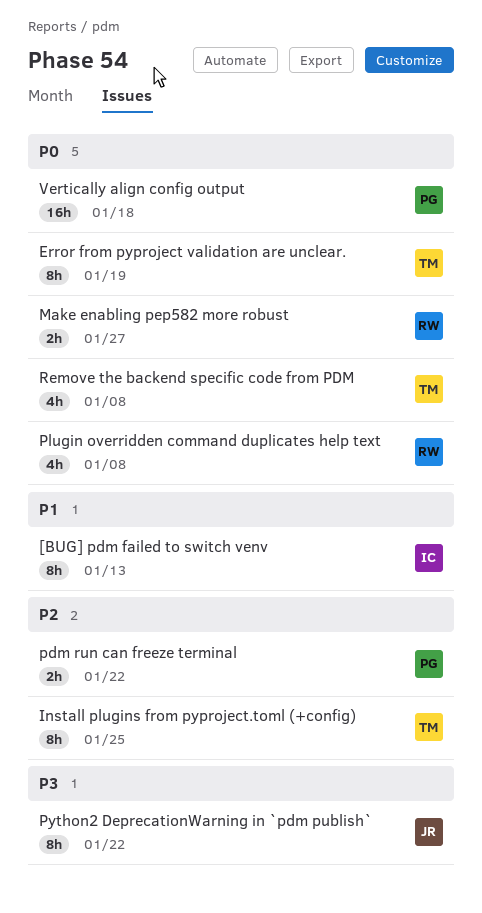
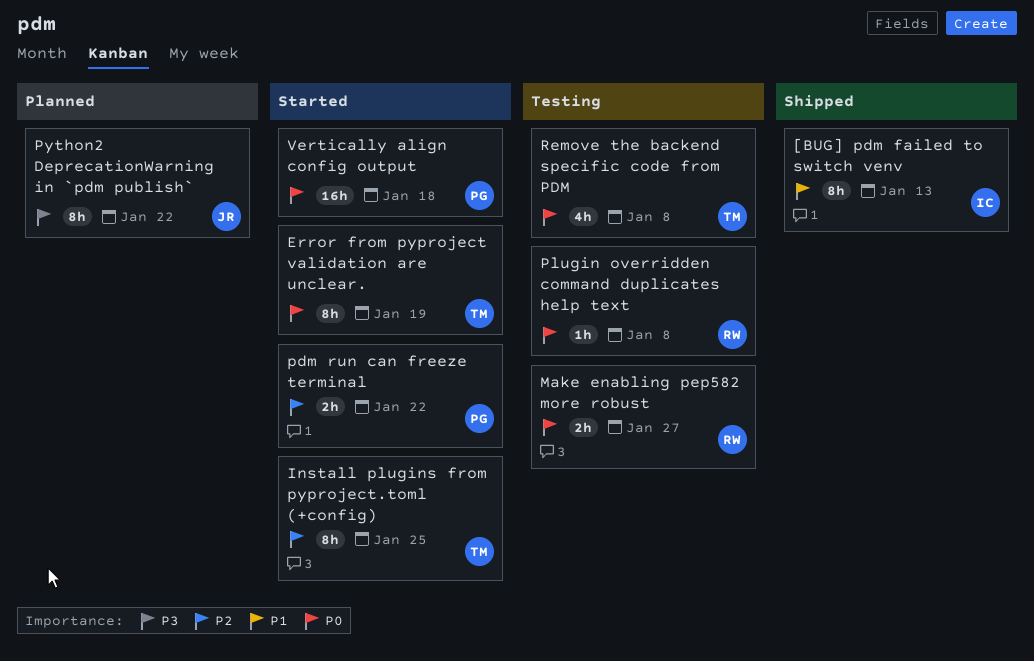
Plugin overridden command duplicates help text, estimate: 4h -> 1h

